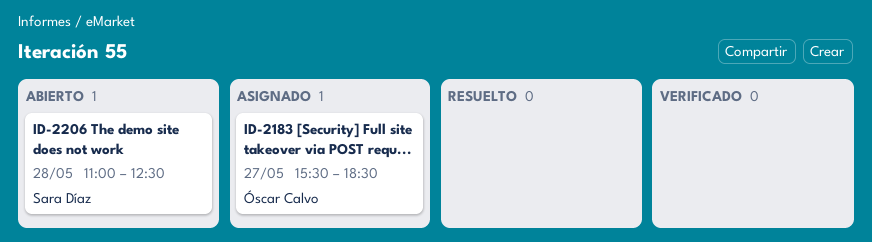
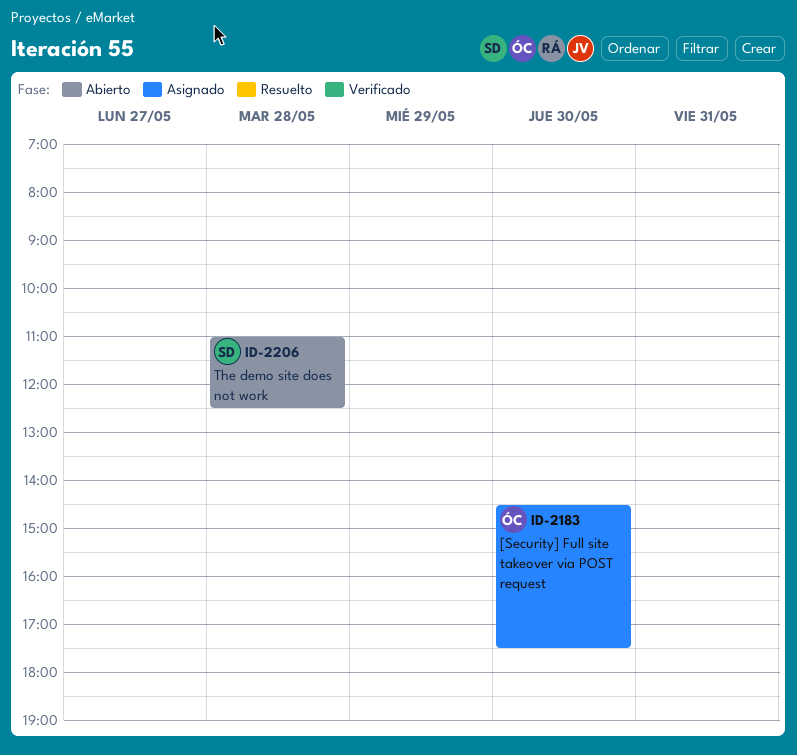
ID-2183, day: May 27 -> May 30
ID-2183, begins: 15:30 -> 14:30
ID-2183, ends: 18:30 -> 17:30

